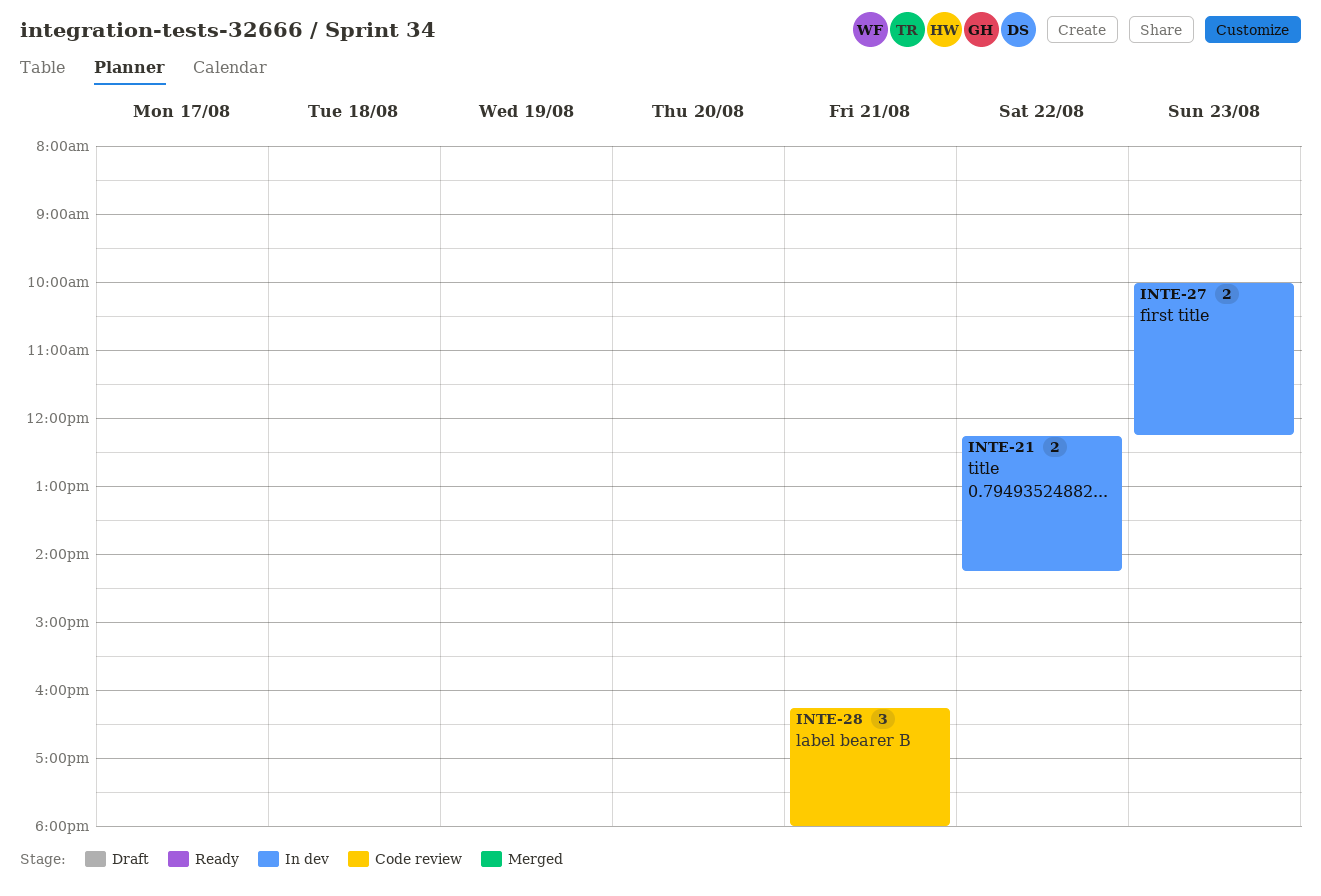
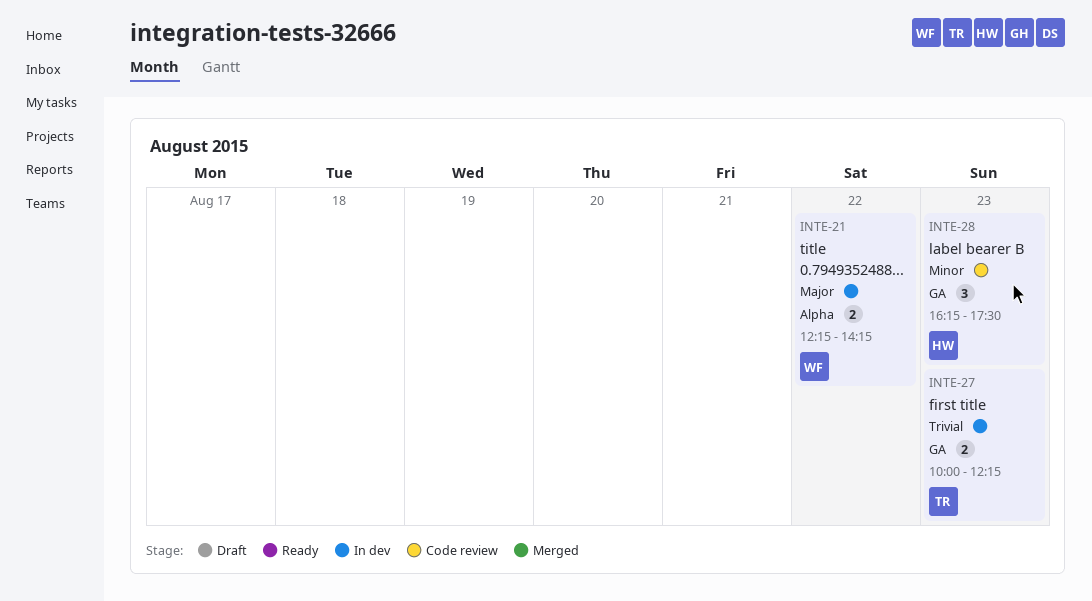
INTE-28, day: Aug 21 -> Aug 23
INTE-28, ends: 18:00 -> 17:30

